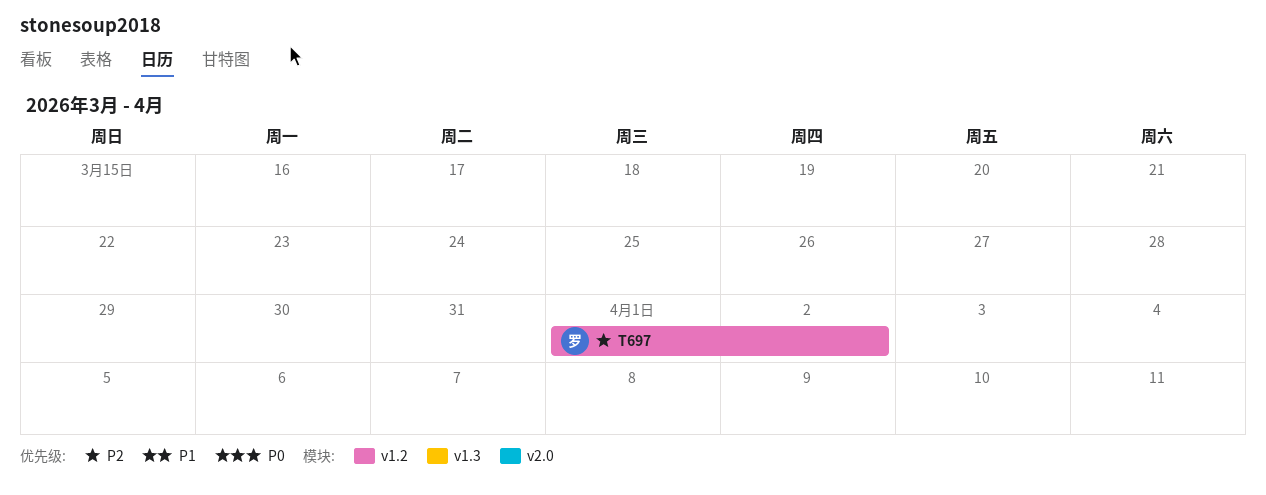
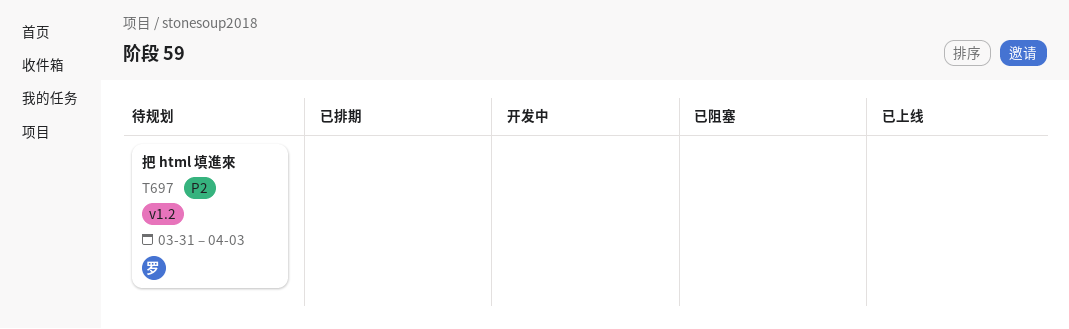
T697, start: Apr 1 -> Mar 31
T697, due: Apr 2 -> Apr 3

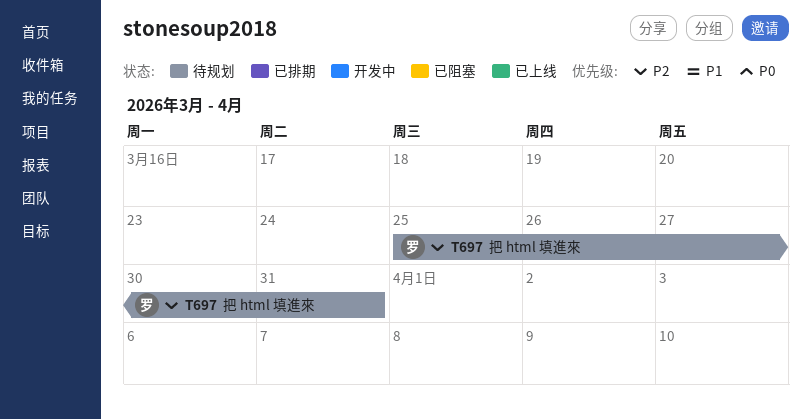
T697, start: Mar 31 -> Mar 25
T697, due: Apr 3 -> Mar 31

